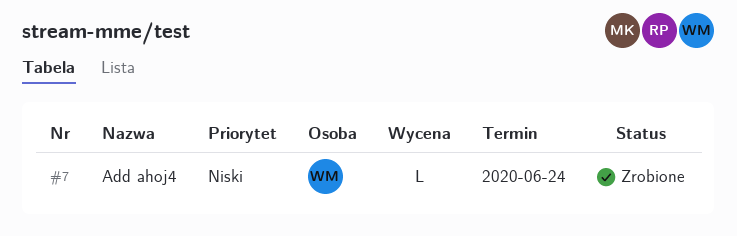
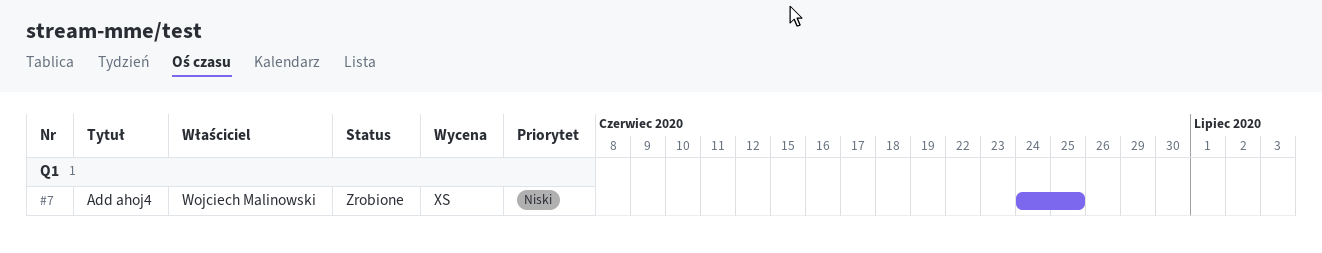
#7, estimate: L -> XS
#7, due: Jun 24 -> Jun 25

